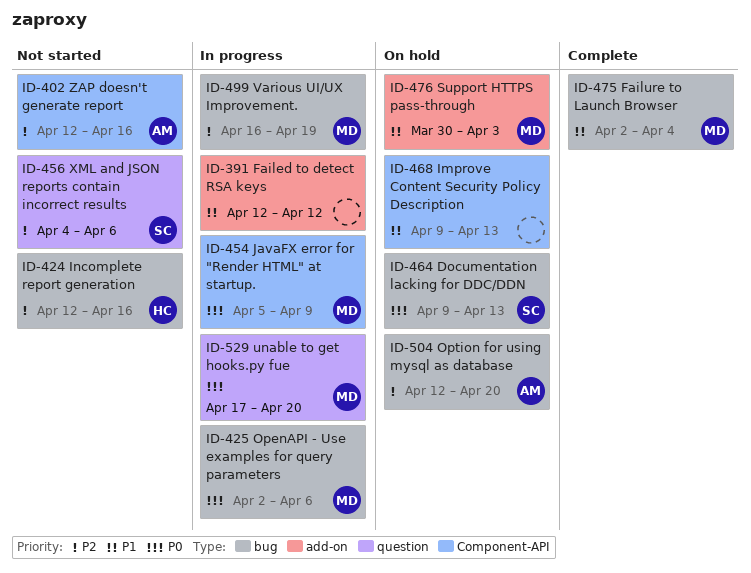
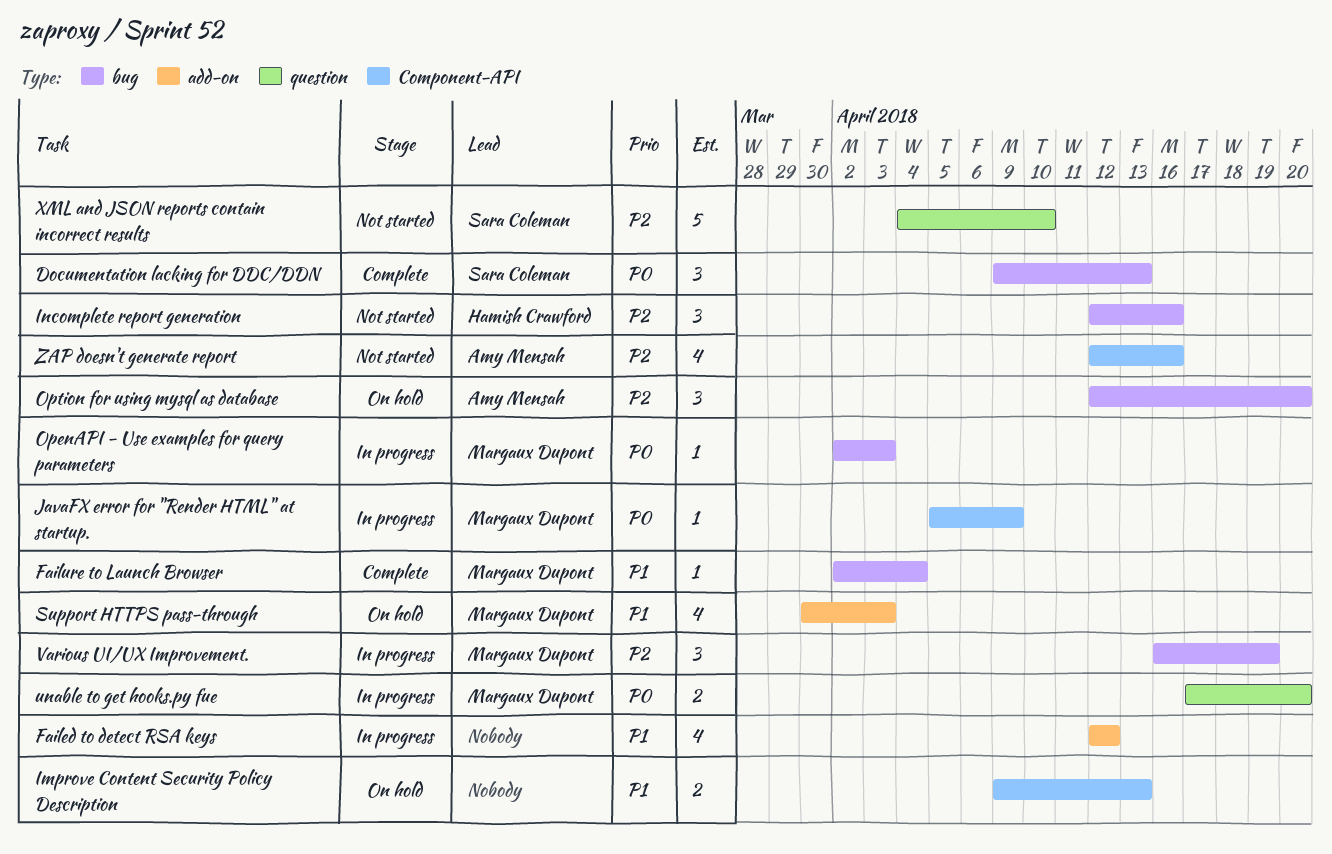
Documentation lacking for DDC/DDN, status: On hold -> Complete
OpenAPI - Use examples for query parameters, due: Apr 6 -> Apr 3
XML and JSON reports contain incorrect results, due: Apr 6 -> Apr 10

